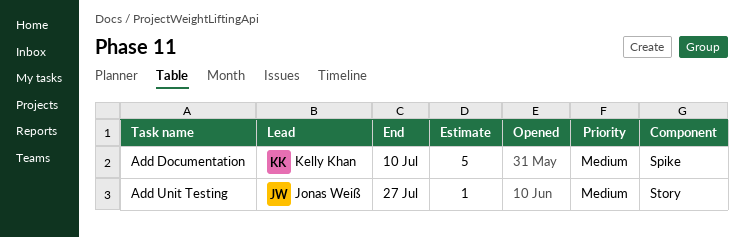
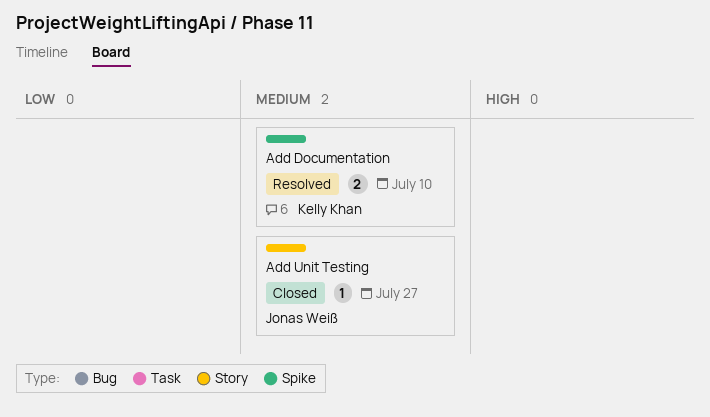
Add Documentation, estimate: 5 -> 2

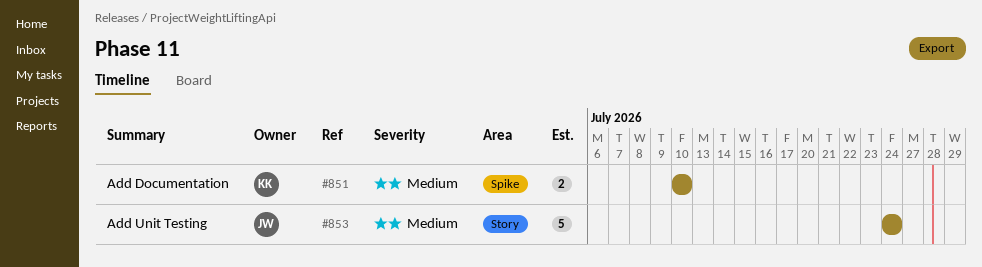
Add Unit Testing, estimate: 1 -> 5
Add Unit Testing, due: Jul 27 -> Jul 24

